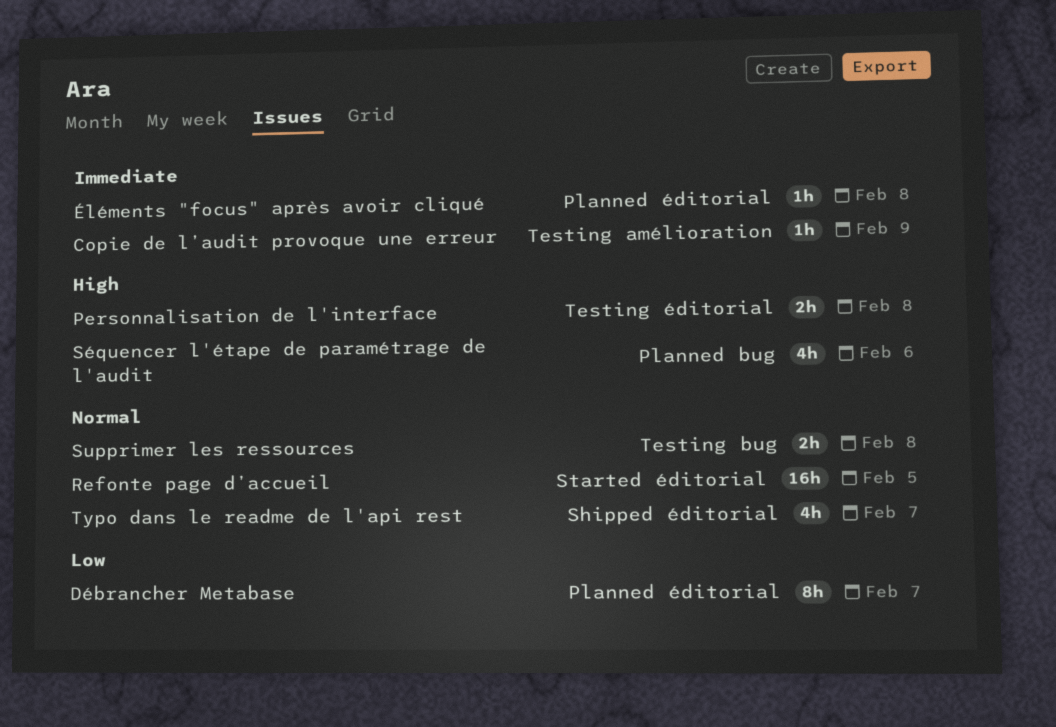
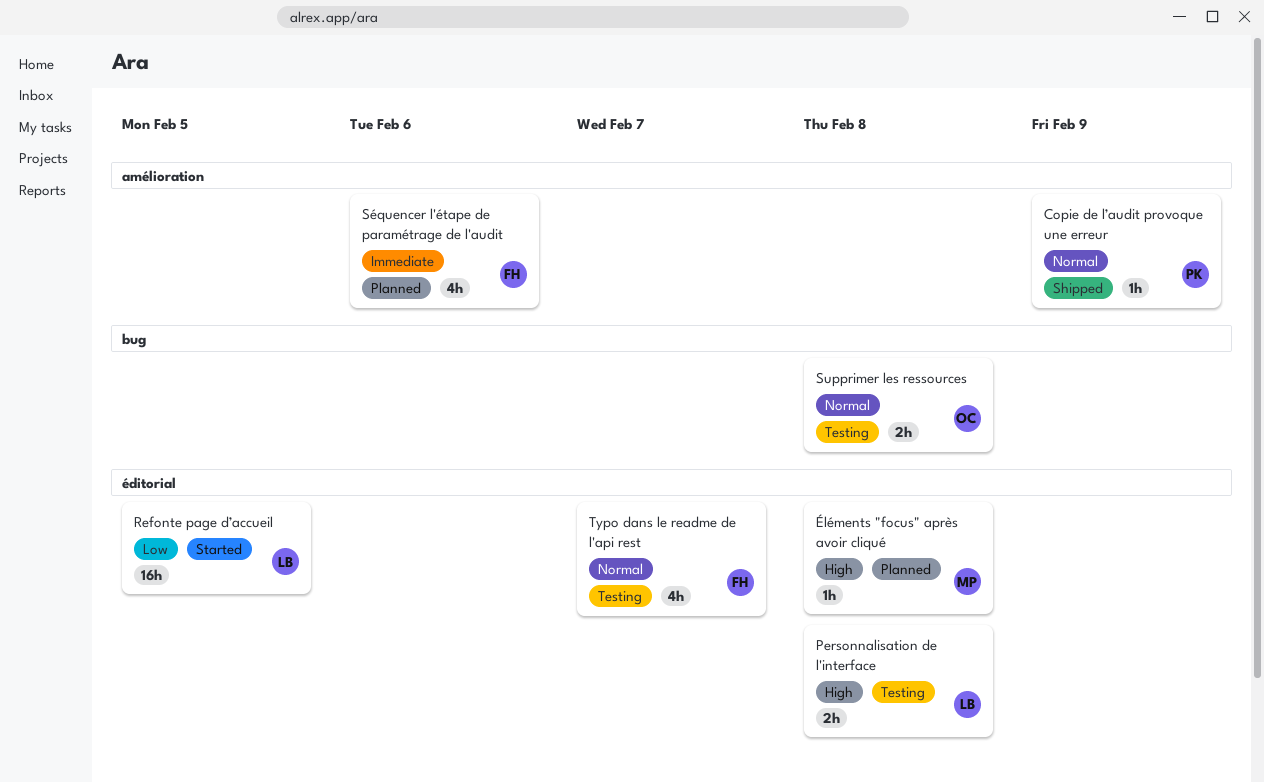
Copie de l’audit provoque une erreur, status: Testing -> Shipped
Copie de l’audit provoque une erreur, priority: Immediate -> Normal
Débrancher Metabase: present -> none
Refonte page d’accueil, priority: Normal -> Low
Séquencer l'étape de paramétrage de l'audit, priority: High -> Immediate
Séquencer l'étape de paramétrage de l'audit, label: bug -> amélioration
Typo dans le readme de l'api rest, status: Shipped -> Testing
Éléments "focus" après avoir cliqué, priority: Immediate -> High

